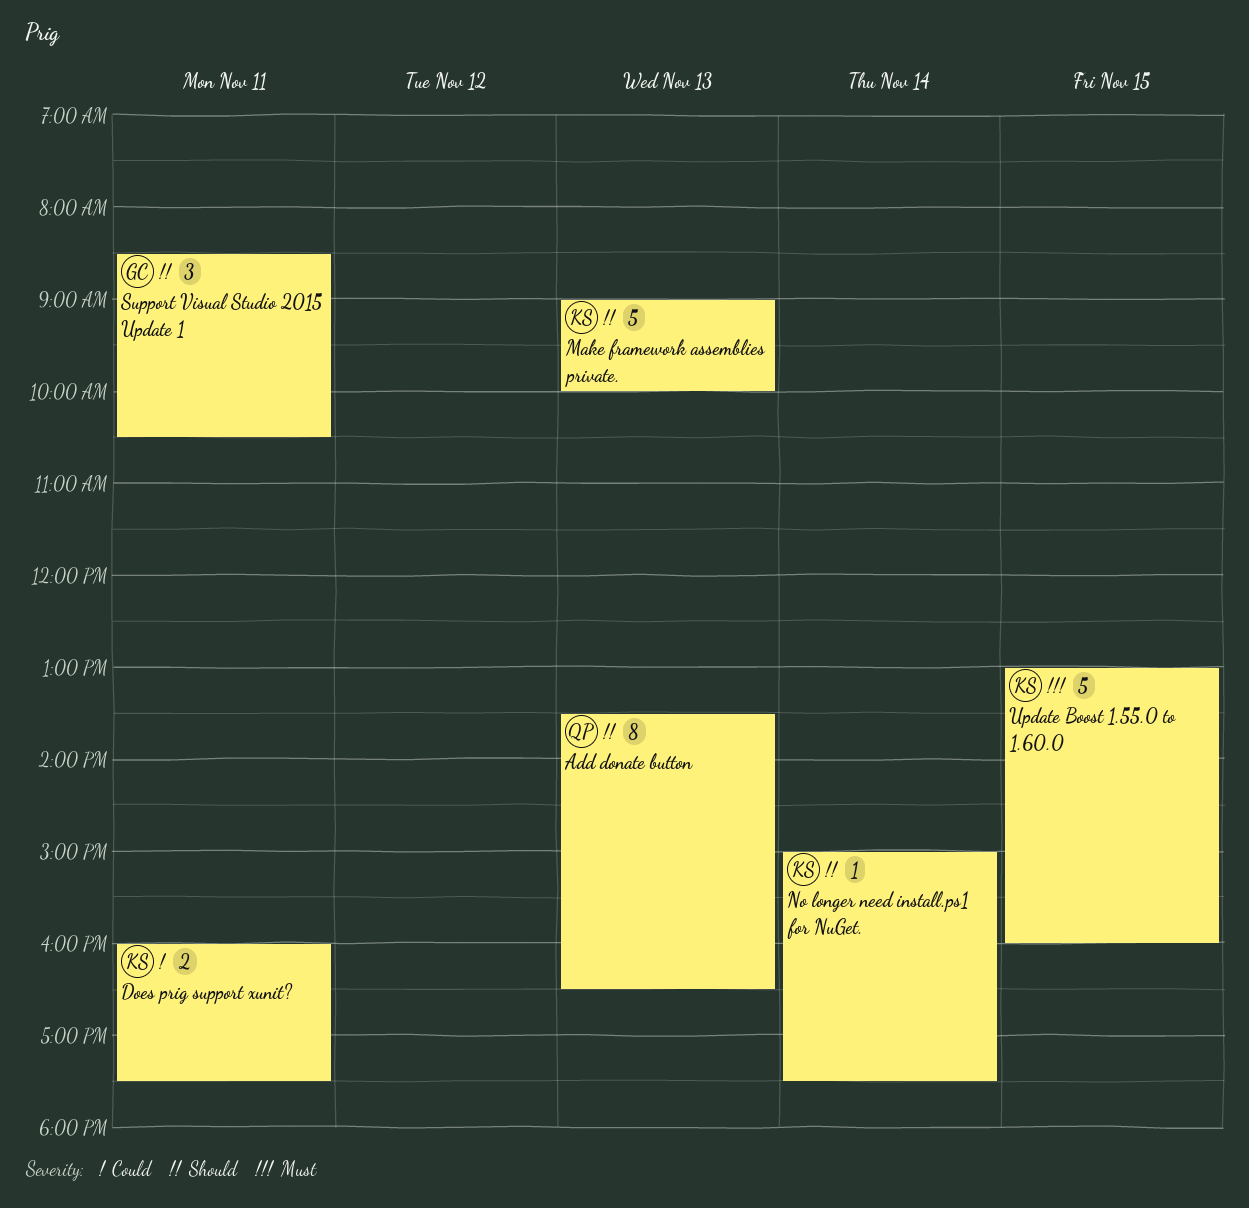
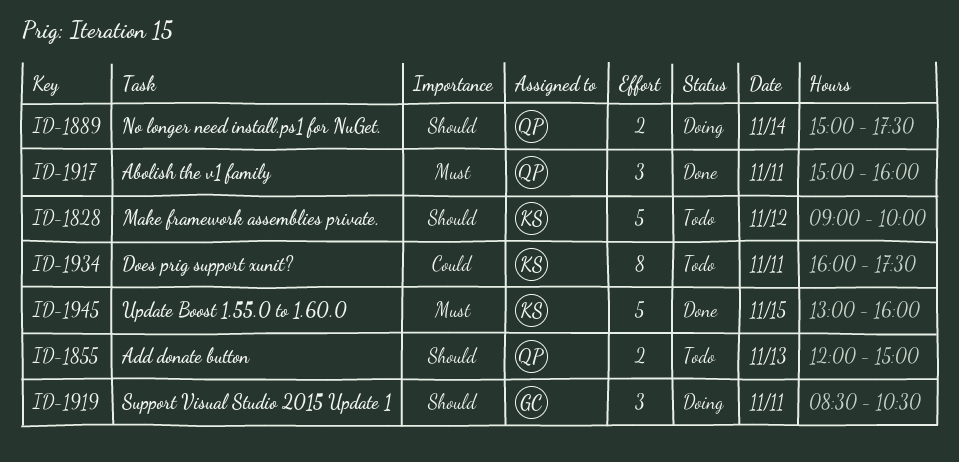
Abolish the v1 family: none -> present
Add donate button, estimate: 8 -> 2
Add donate button, begins: 13:30 -> 12:00
Add donate button, ends: 16:30 -> 15:00
Does prig support xunit?, estimate: 2 -> 8
Make framework assemblies private., day: Nov 13 -> Nov 12
No longer need install.ps1 for NuGet., owner: KS -> QP
No longer need install.ps1 for NuGet., estimate: 1 -> 2

